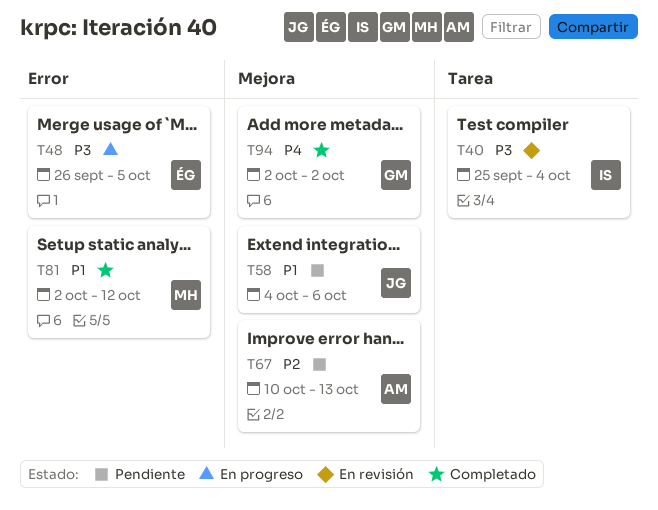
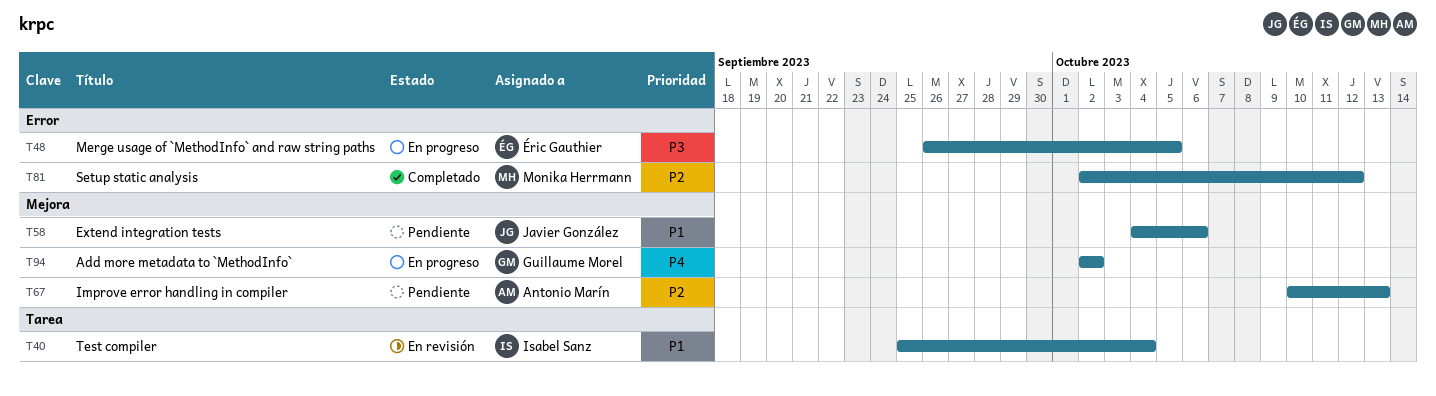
T40, priority: P3 -> P1
T81, priority: P1 -> P2
T94, status: Completado -> En progreso

